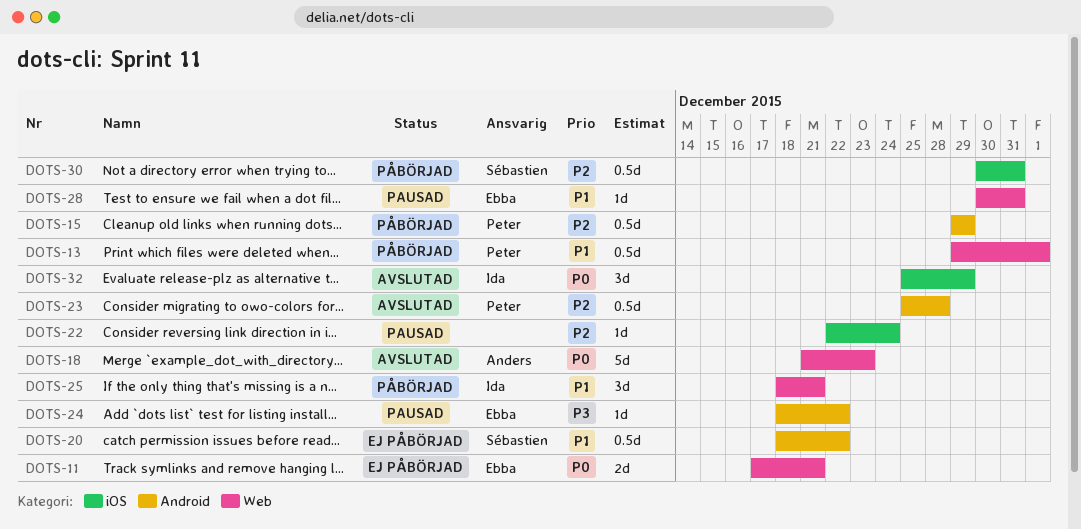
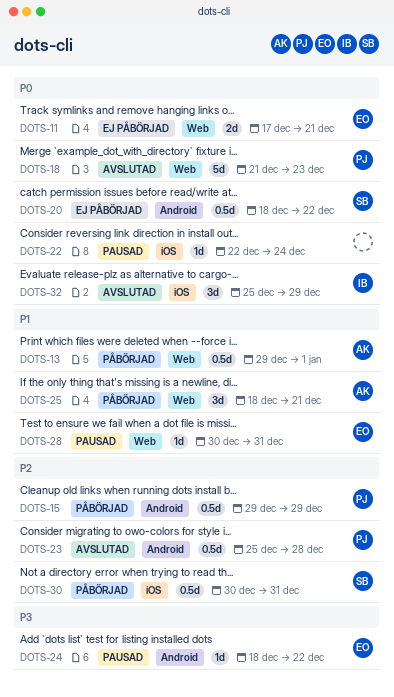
DOTS-13, owner: Peter -> Anders
DOTS-18, owner: Anders -> Peter
DOTS-20, priority: P1 -> P0
DOTS-22, priority: P2 -> P0
DOTS-25, owner: Ida -> Anders

